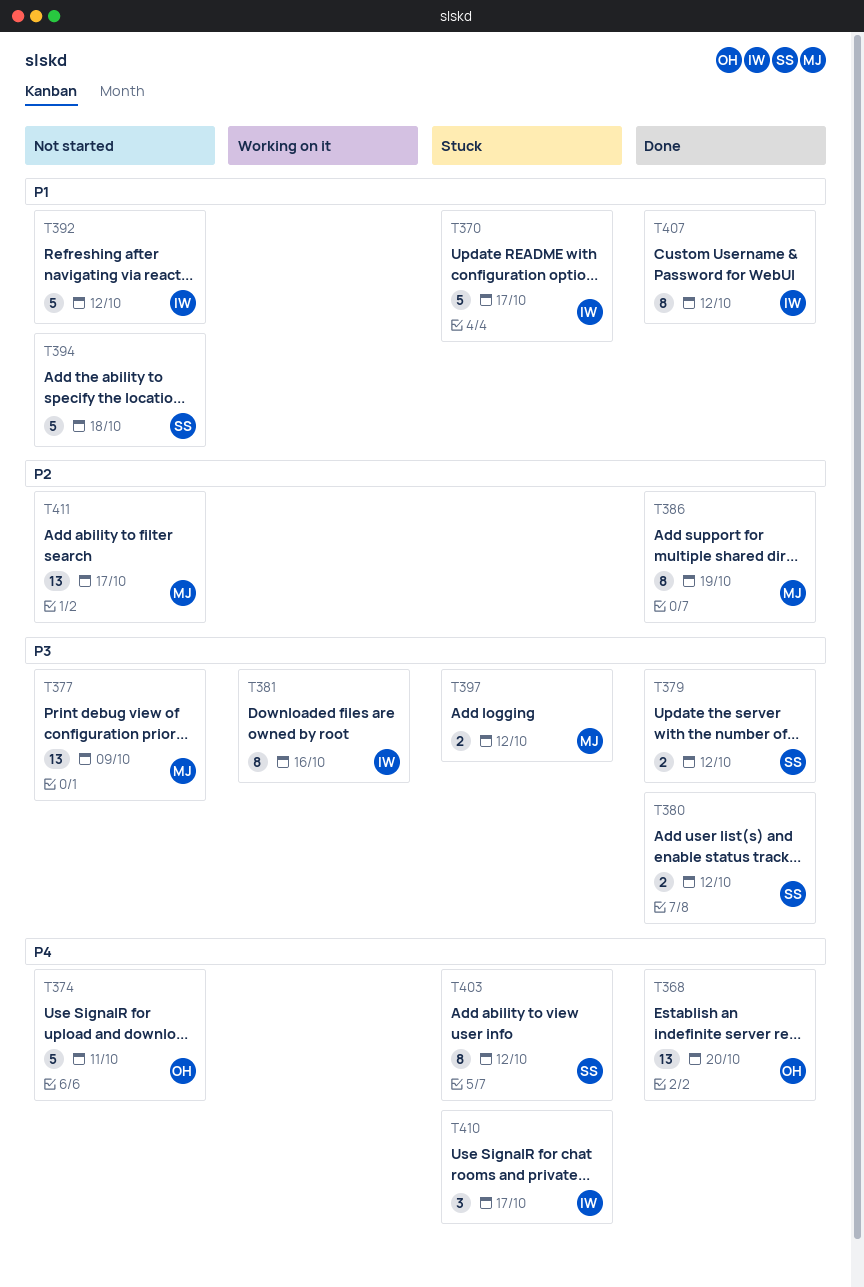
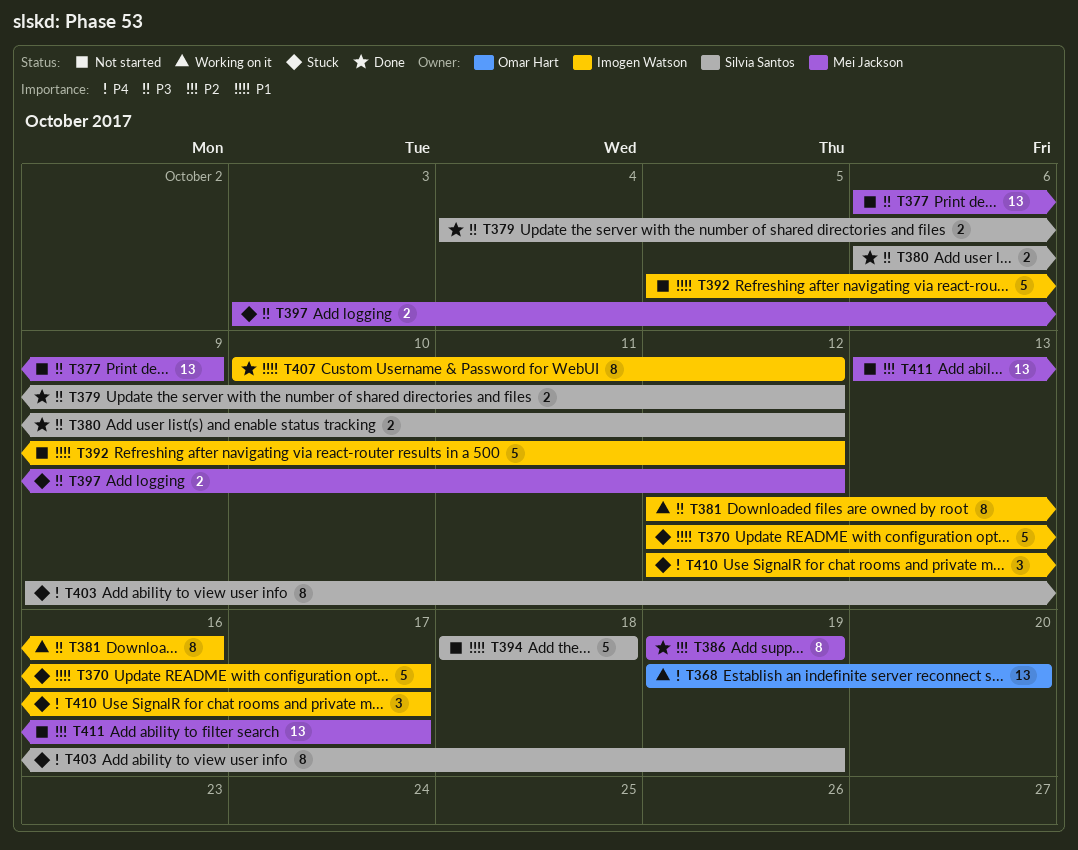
T368, status: Done -> Working on it
T374: present -> none
T403, due: Oct 12 -> Oct 19

